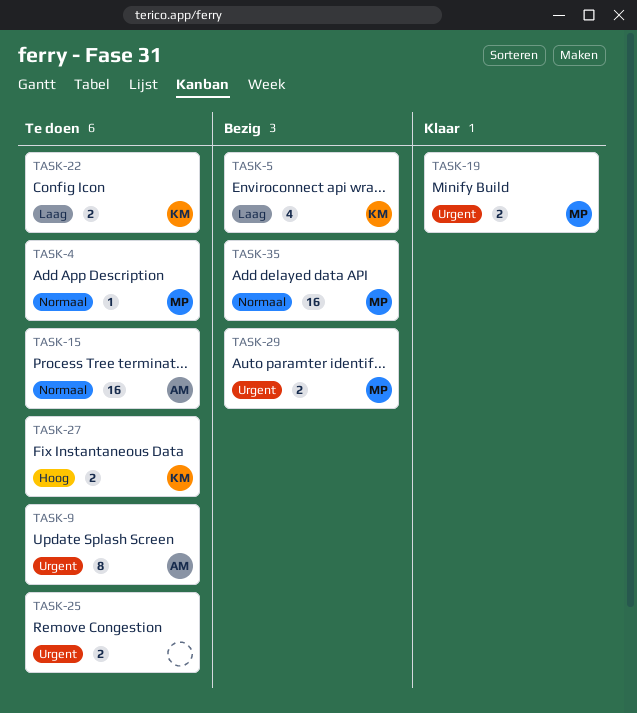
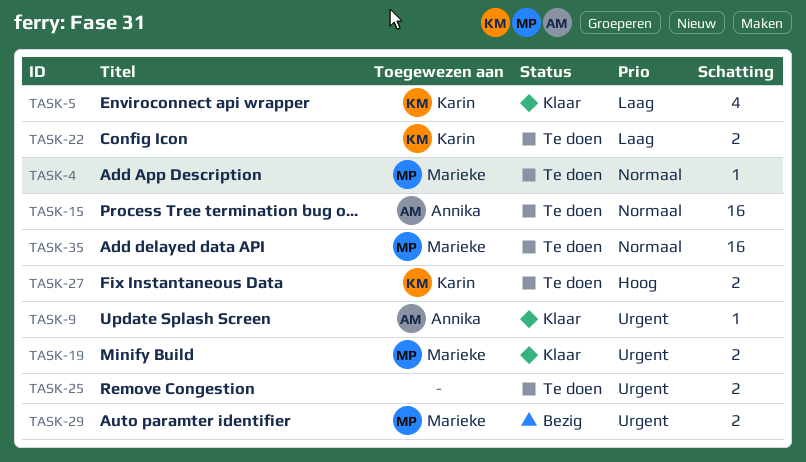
TASK-5, status: Bezig -> Klaar
TASK-9, status: Te doen -> Klaar
TASK-9, estimate: 8 -> 1
TASK-35, status: Bezig -> Te doen

